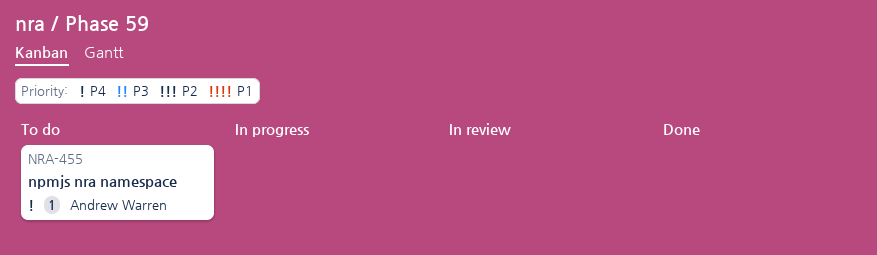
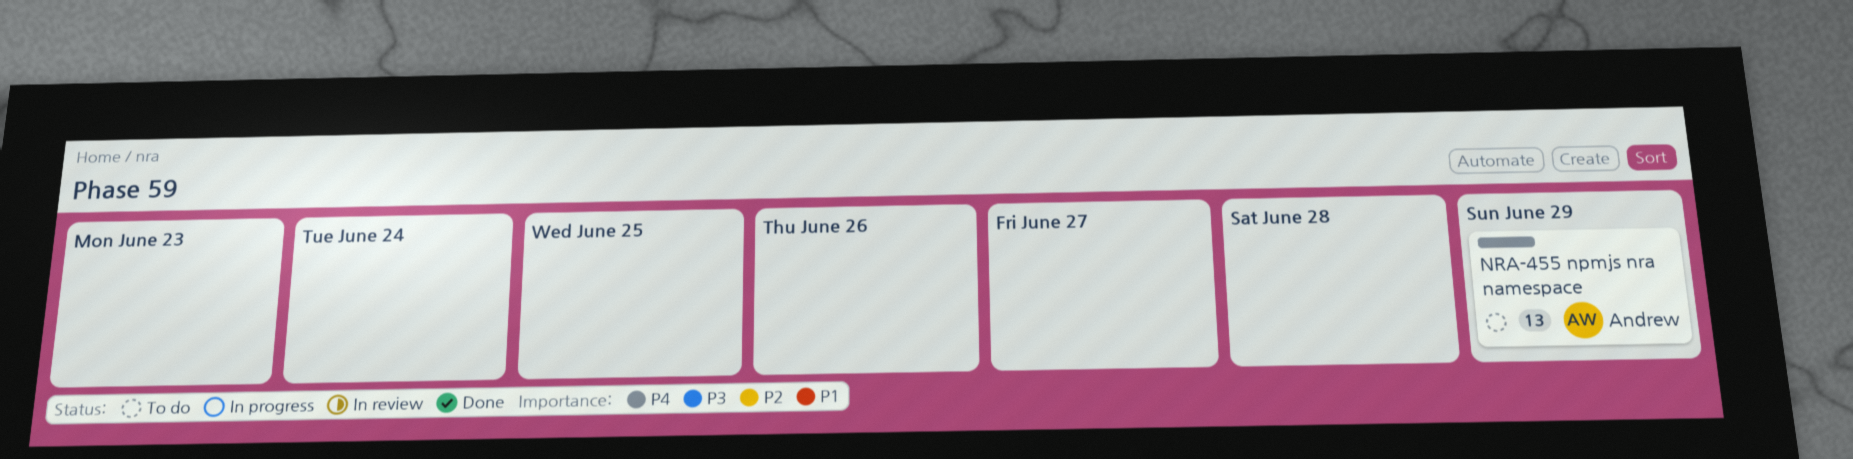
NRA-455, estimate: 1 -> 13

